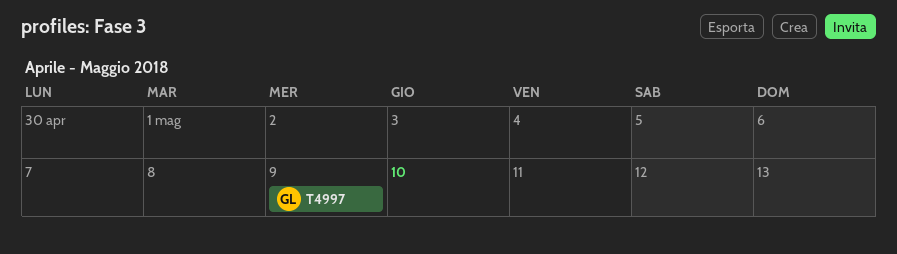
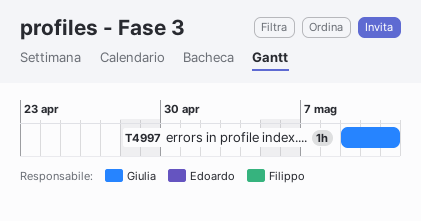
T4997, due: May 9 -> May 11

